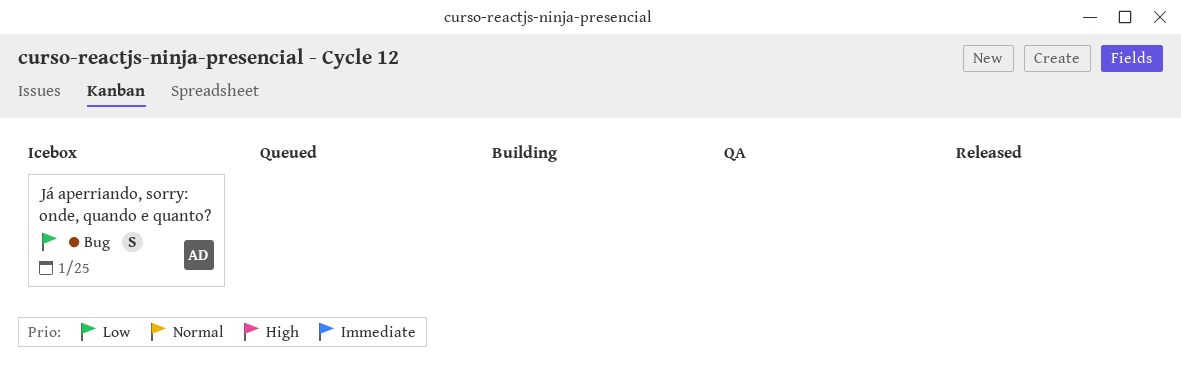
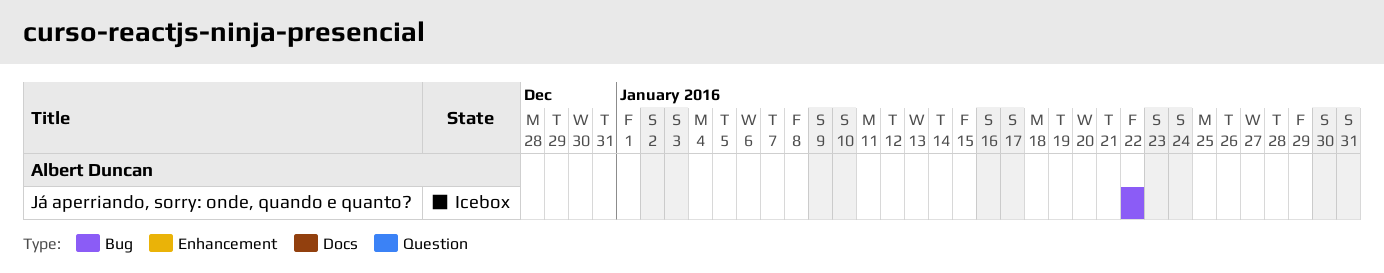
Já aperriando, sorry: onde, quando e quanto?, due: Jan 25 -> Jan 22

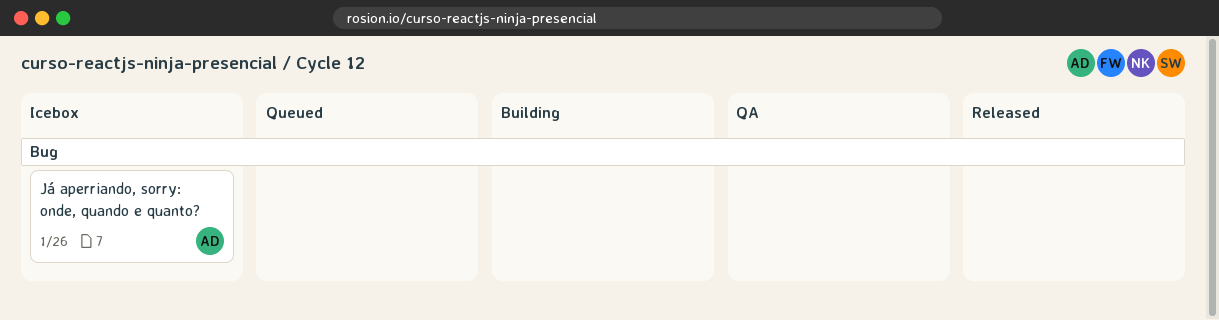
Já aperriando, sorry: onde, quando e quanto?, due: Jan 22 -> Jan 26

